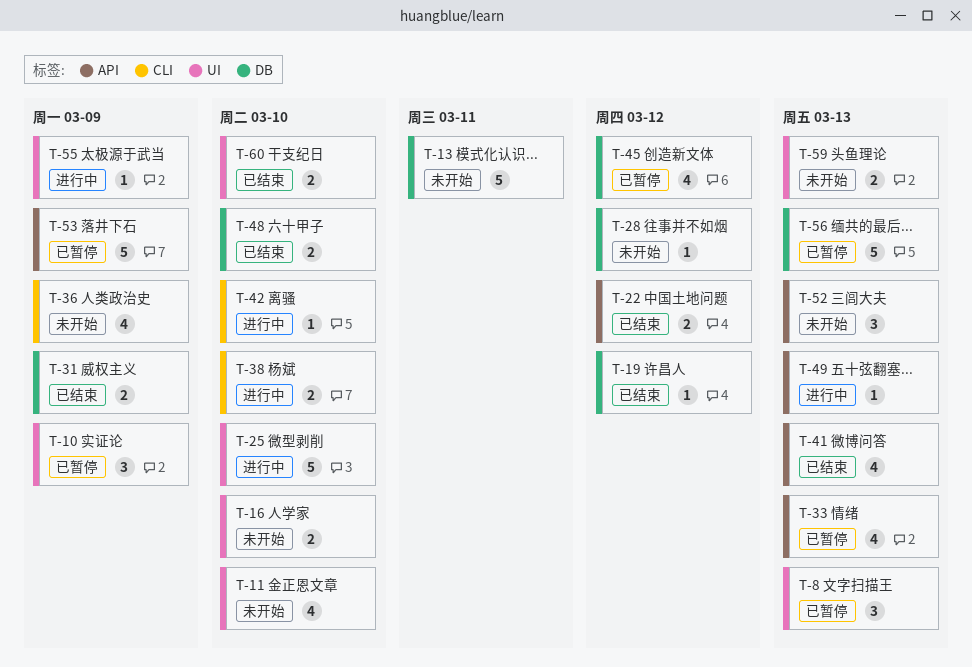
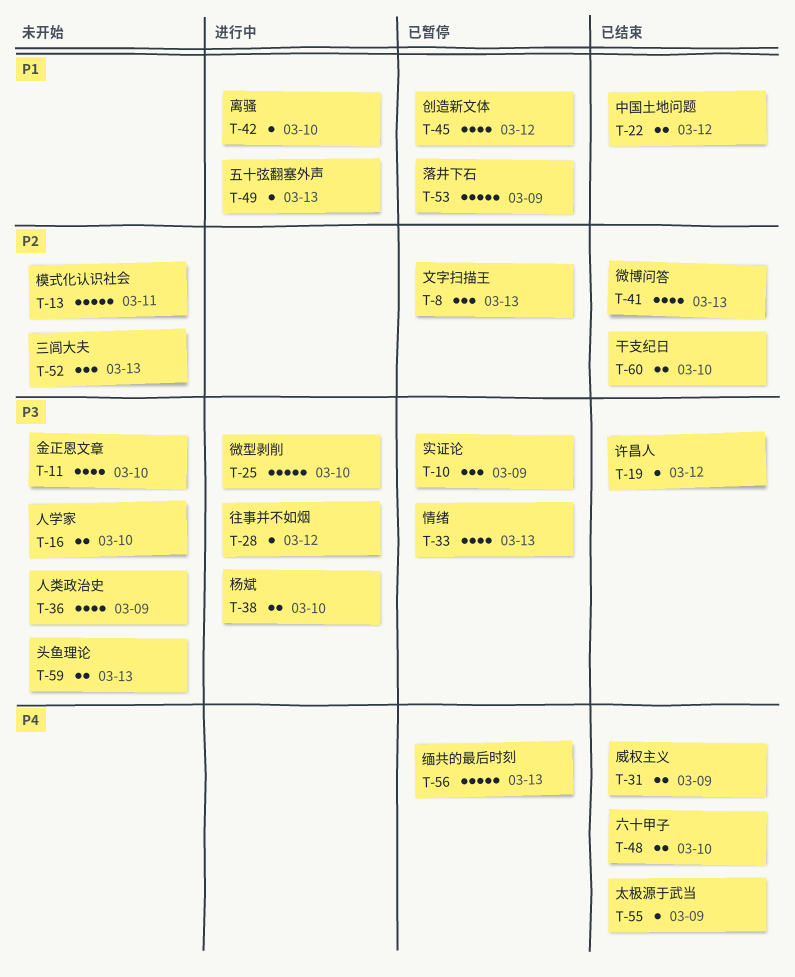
T-28, status: 未开始 -> 进行中
T-55, status: 进行中 -> 已结束

